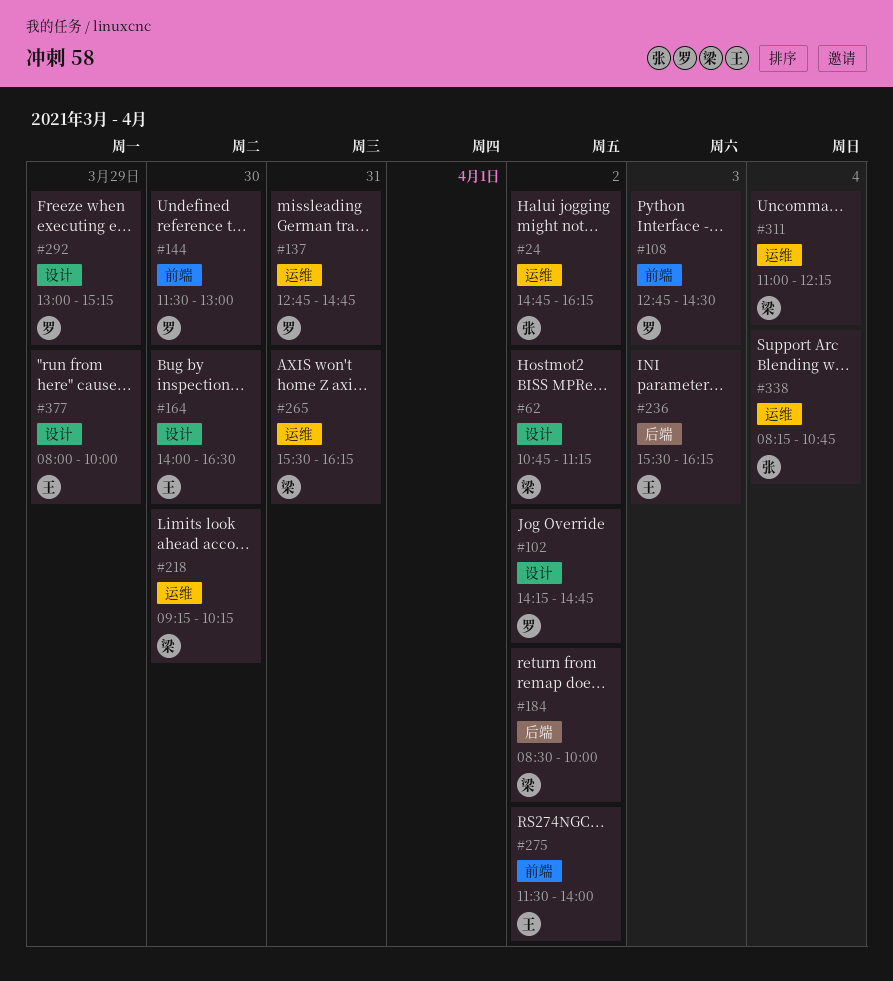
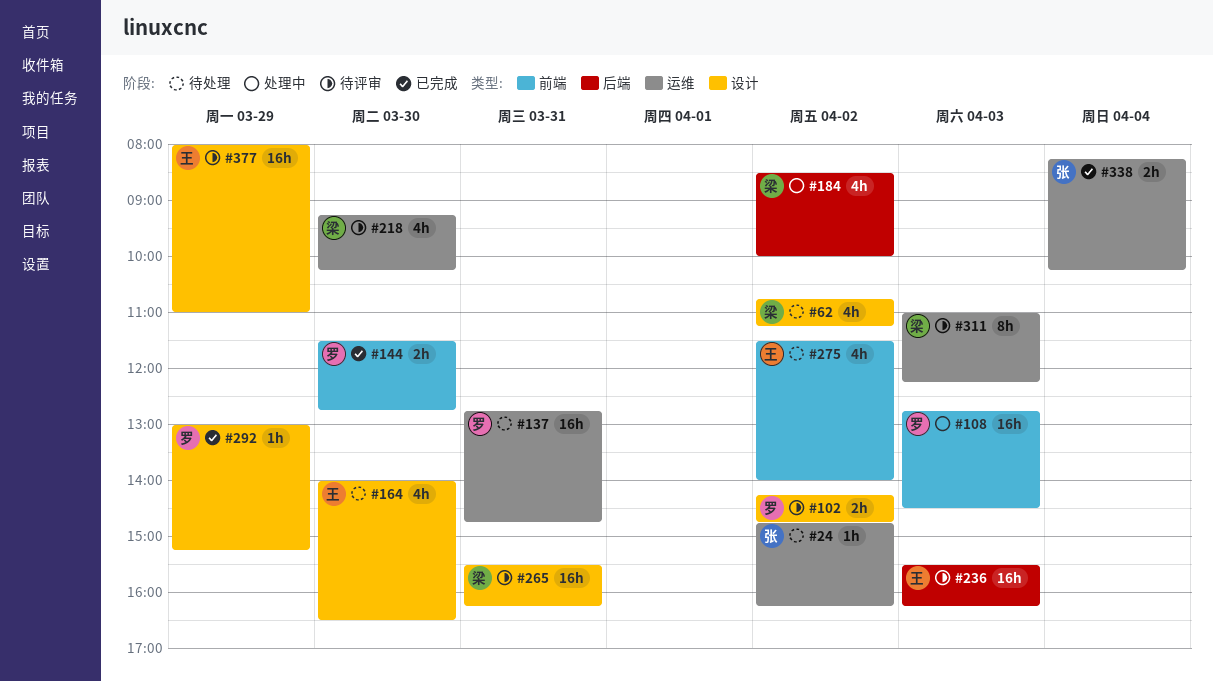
#144, ends: 13:00 -> 12:45
#265, label: 运维 -> 设计
#311, day: Apr 4 -> Apr 3
#338, ends: 10:45 -> 10:15
#377, ends: 10:00 -> 11:00

